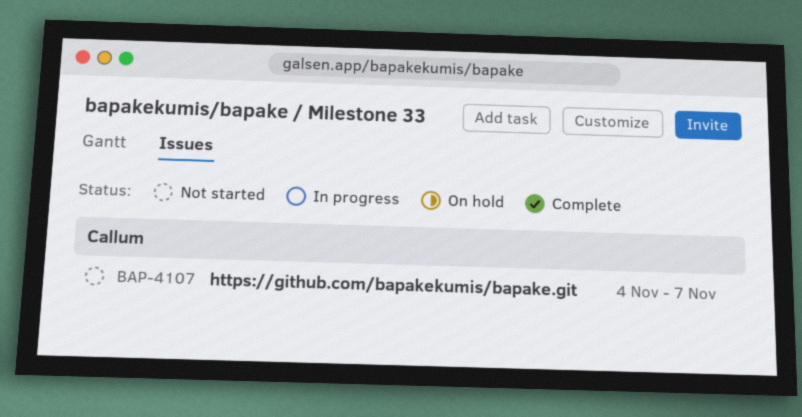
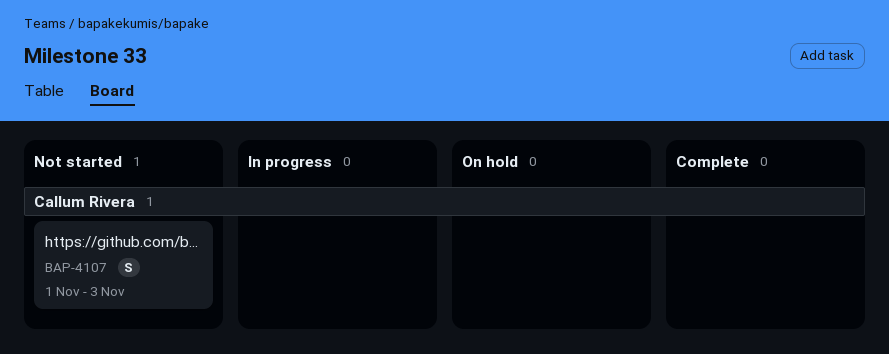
BAP-4107, start: Nov 4 -> Nov 1
BAP-4107, due: Nov 7 -> Nov 3

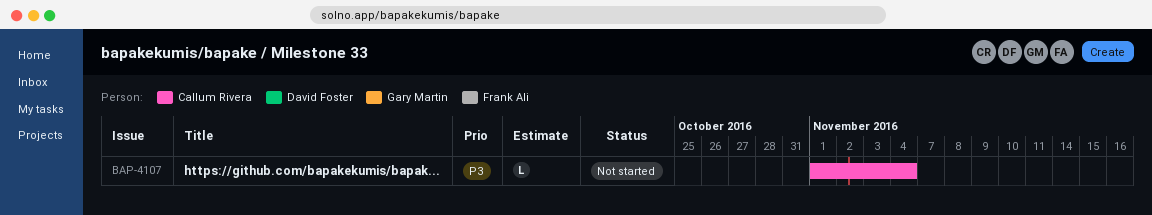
BAP-4107, estimate: S -> L
BAP-4107, due: Nov 3 -> Nov 4

